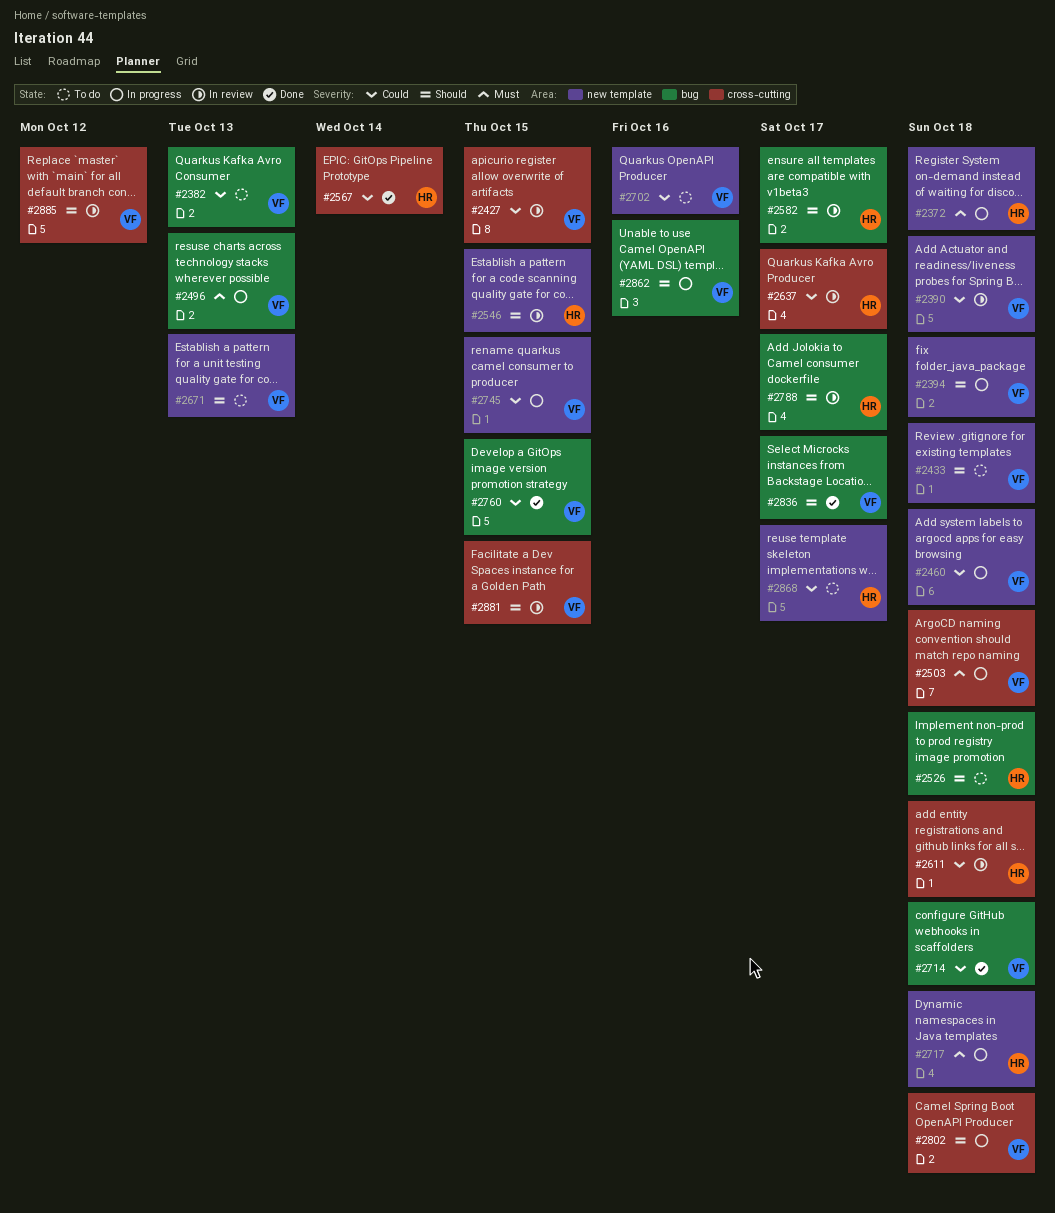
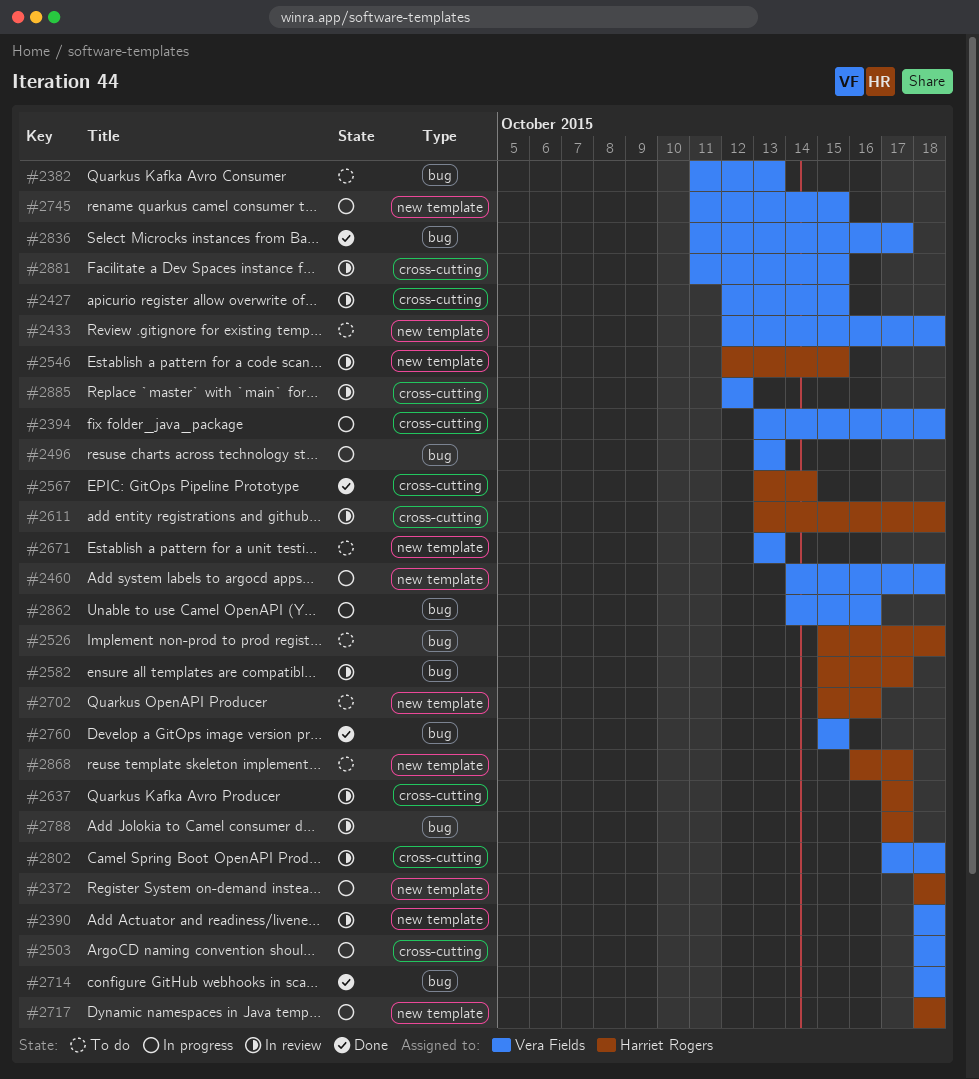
#2394, label: new template -> cross-cutting
#2702, owner: Vera Fields -> Harriet Rogers
#2802, status: In progress -> In review

